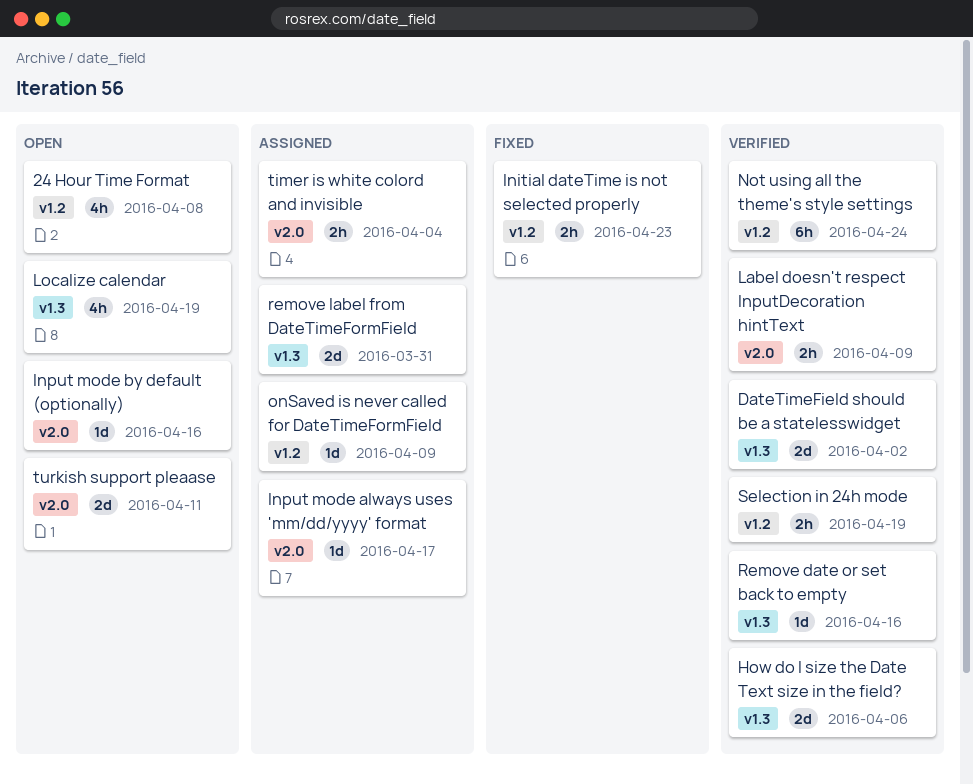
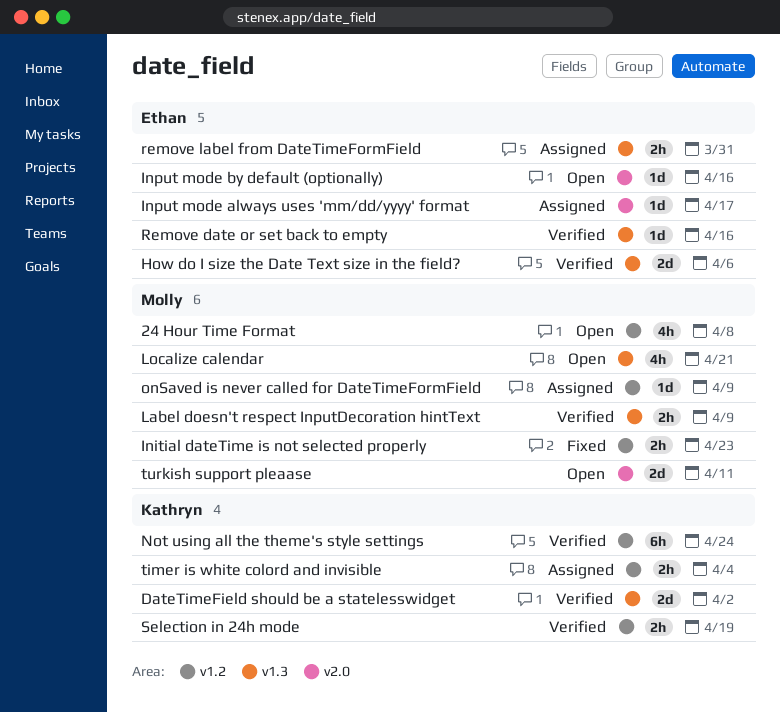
Label doesn't respect InputDecoration hintText, label: v2.0 -> v1.3
Localize calendar, due: Apr 19 -> Apr 21
remove label from DateTimeFormField, estimate: 2d -> 2h
timer is white colord and invisible, label: v2.0 -> v1.2

